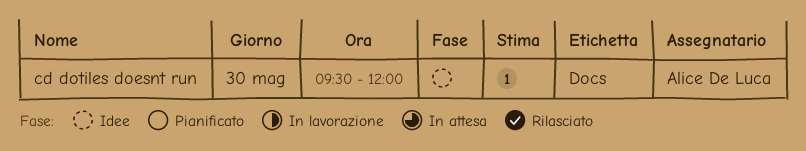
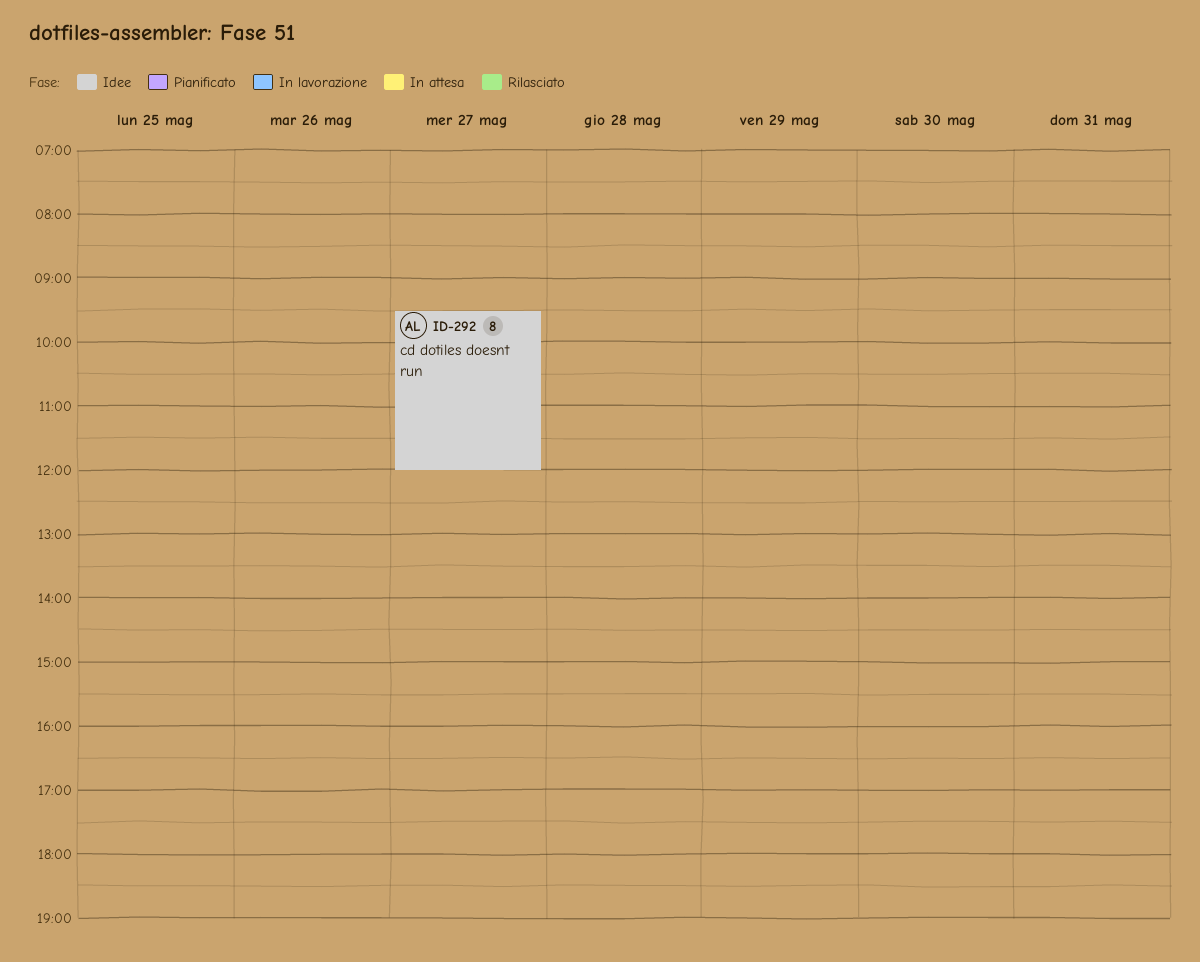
cd dotiles doesnt run, estimate: 1 -> 8
cd dotiles doesnt run, day: May 30 -> May 27

